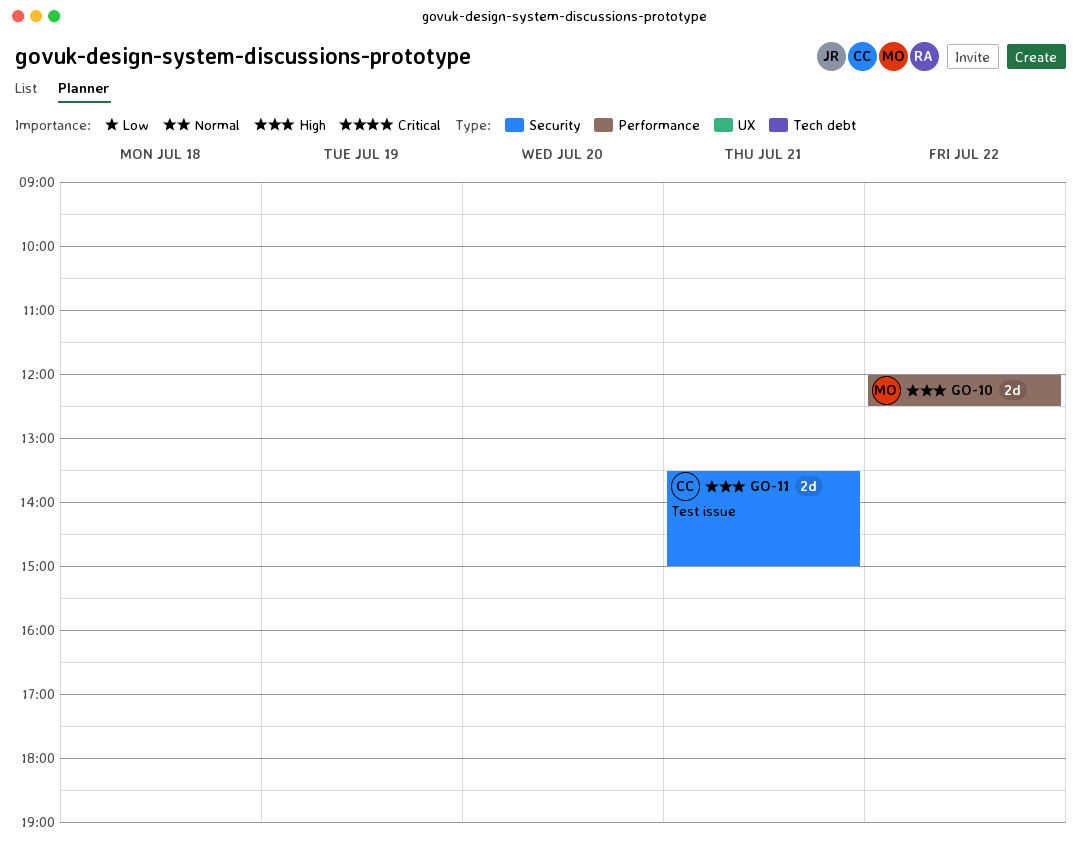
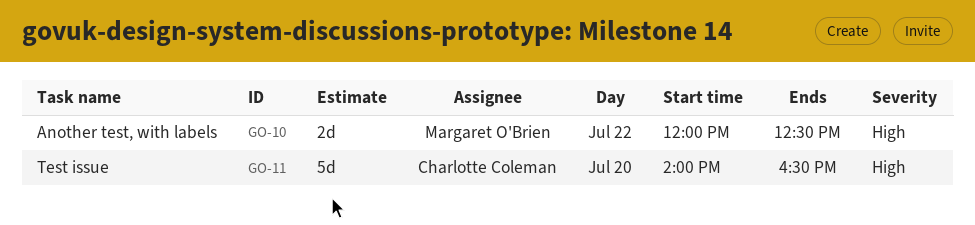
GO-11, estimate: 2d -> 5d
GO-11, day: Jul 21 -> Jul 20
GO-11, begins: 13:30 -> 14:00
GO-11, ends: 15:00 -> 16:30

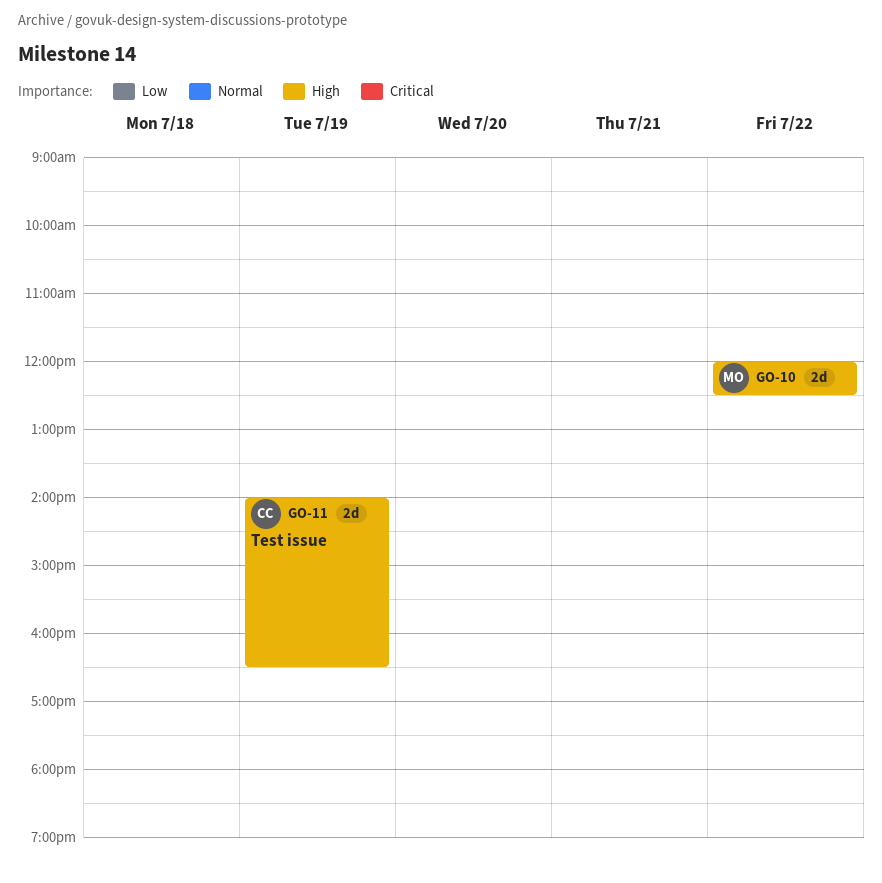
GO-11, estimate: 5d -> 2d
GO-11, day: Jul 20 -> Jul 19

